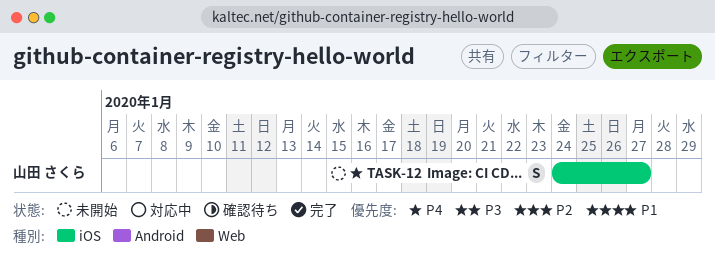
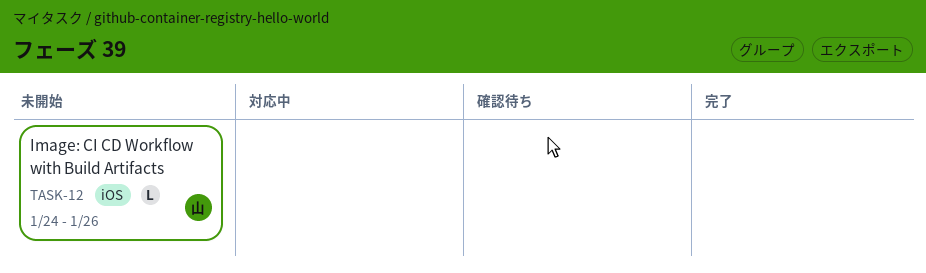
TASK-12, estimate: S -> L
TASK-12, due: Jan 27 -> Jan 26

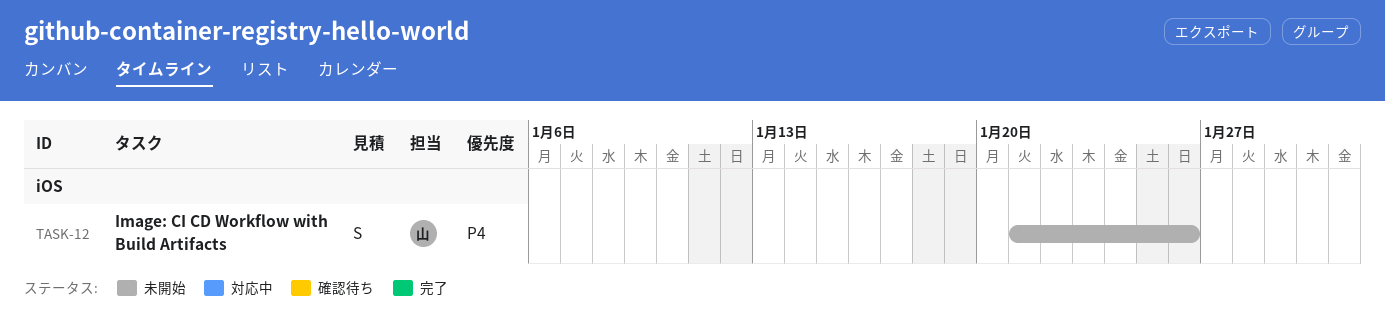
TASK-12, estimate: L -> S
TASK-12, start: Jan 24 -> Jan 21

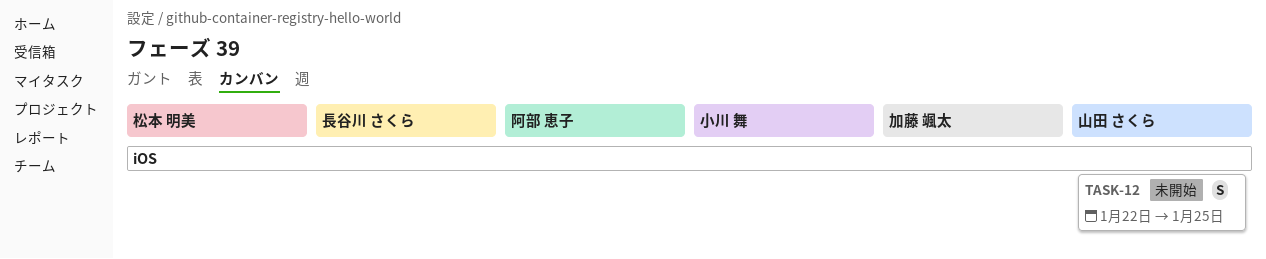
TASK-12, start: Jan 21 -> Jan 22
TASK-12, due: Jan 26 -> Jan 25

